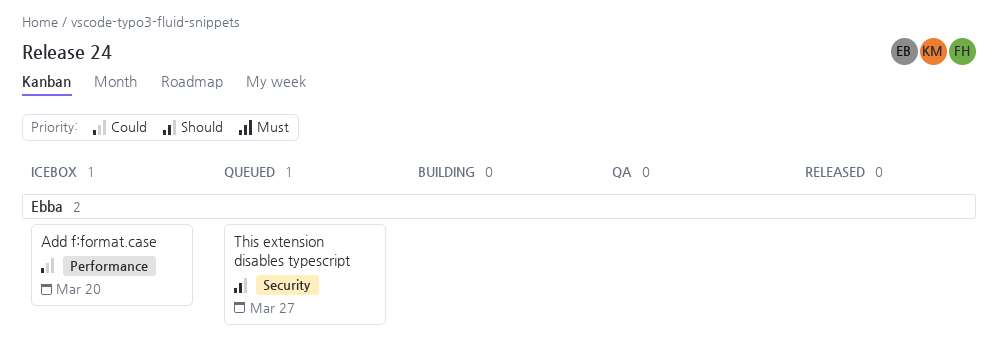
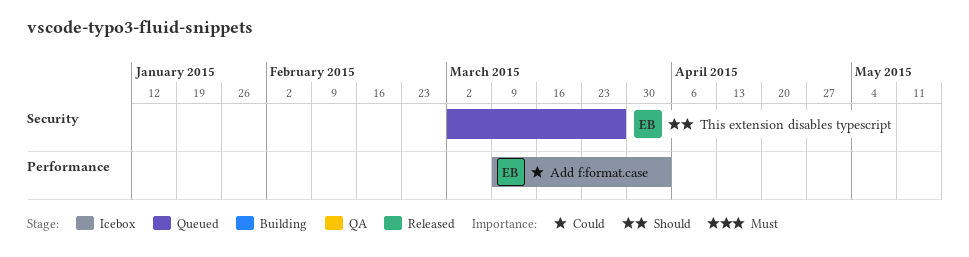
Add f:format.case, due: Mar 20 -> Apr 3

